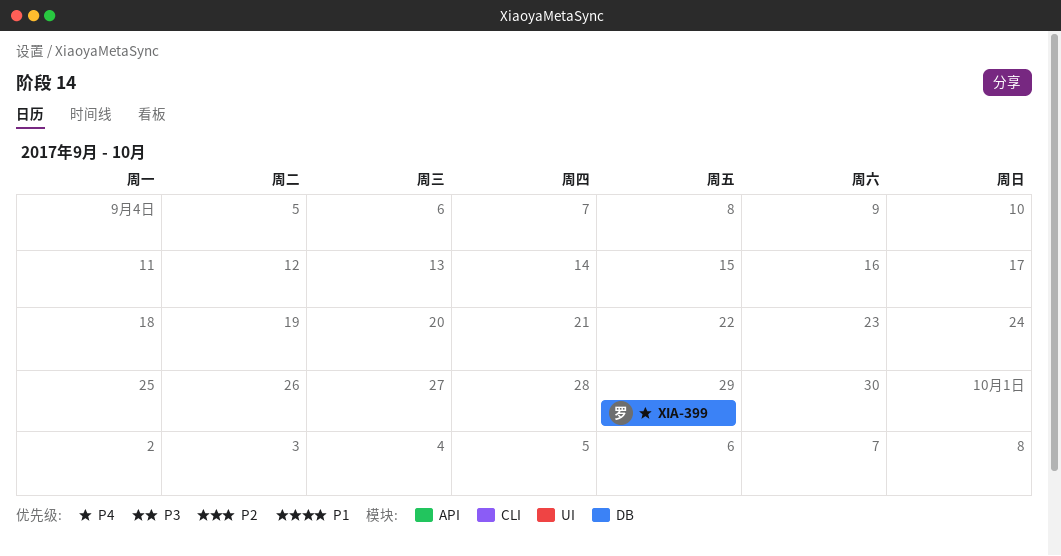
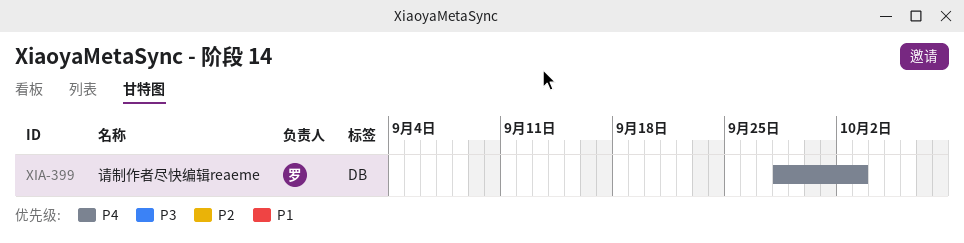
XIA-399, start: Sep 29 -> Sep 28
XIA-399, due: Sep 29 -> Oct 3

